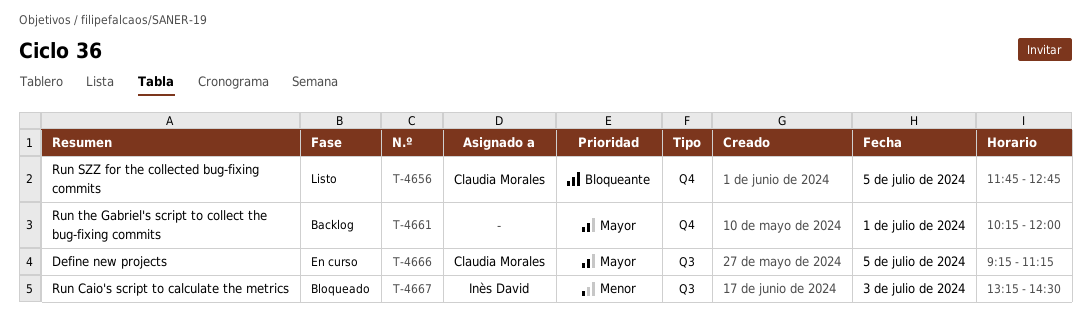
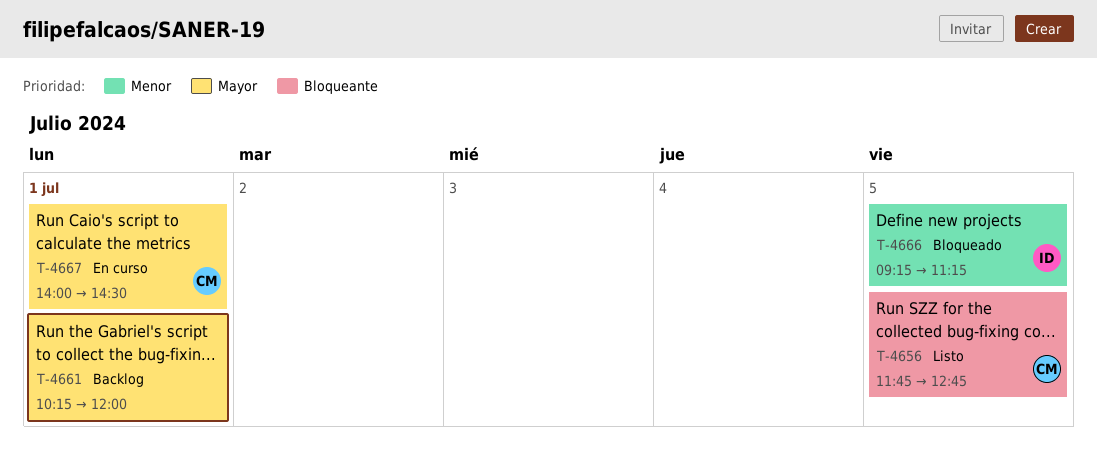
T-4666, status: En curso -> Bloqueado
T-4666, owner: Claudia Morales -> Inès David
T-4666, priority: Mayor -> Menor
T-4667, status: Bloqueado -> En curso
T-4667, owner: Inès David -> Claudia Morales
T-4667, priority: Menor -> Mayor
T-4667, day: Jul 3 -> Jul 1
T-4667, begins: 13:15 -> 14:00

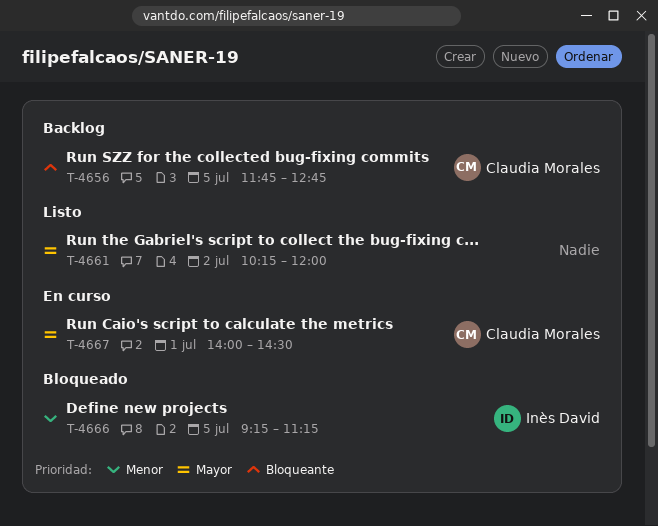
T-4656, status: Listo -> Backlog
T-4661, status: Backlog -> Listo
T-4661, day: Jul 1 -> Jul 2

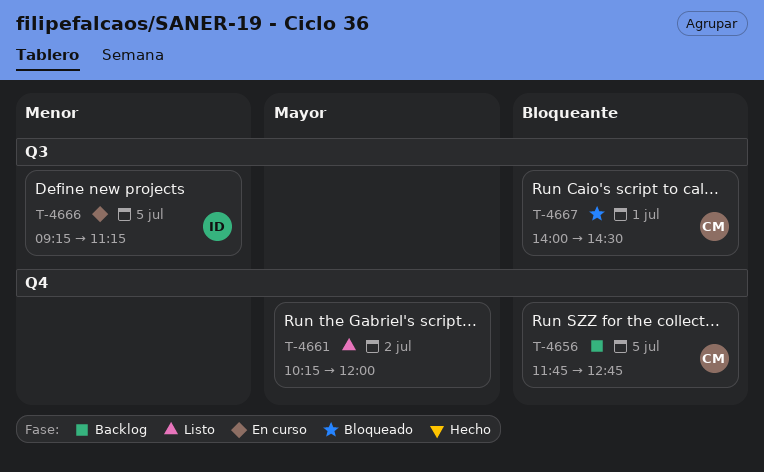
T-4666, status: Bloqueado -> En curso
T-4667, status: En curso -> Bloqueado
T-4667, priority: Mayor -> Bloqueante

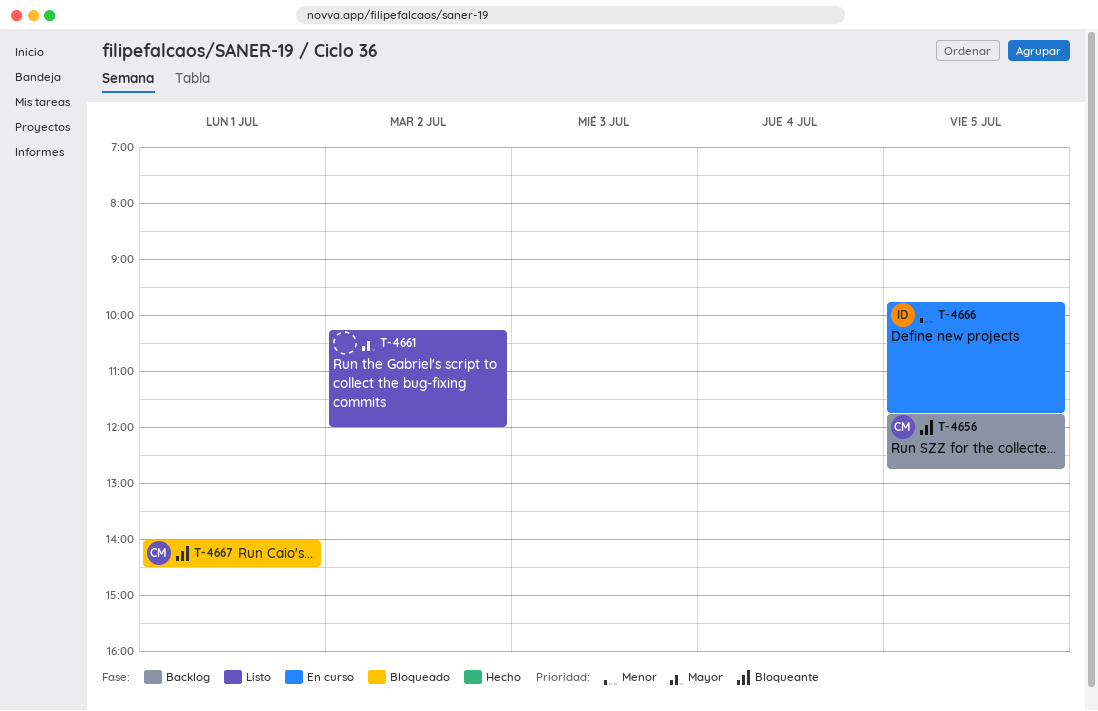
T-4666, begins: 09:15 -> 09:45
T-4666, ends: 11:15 -> 11:45

